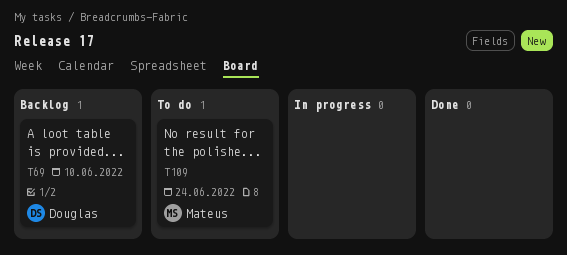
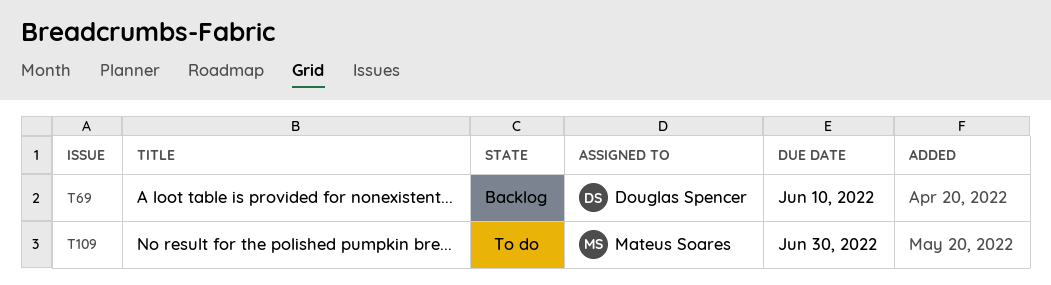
T109, due: Jun 24 -> Jun 30

